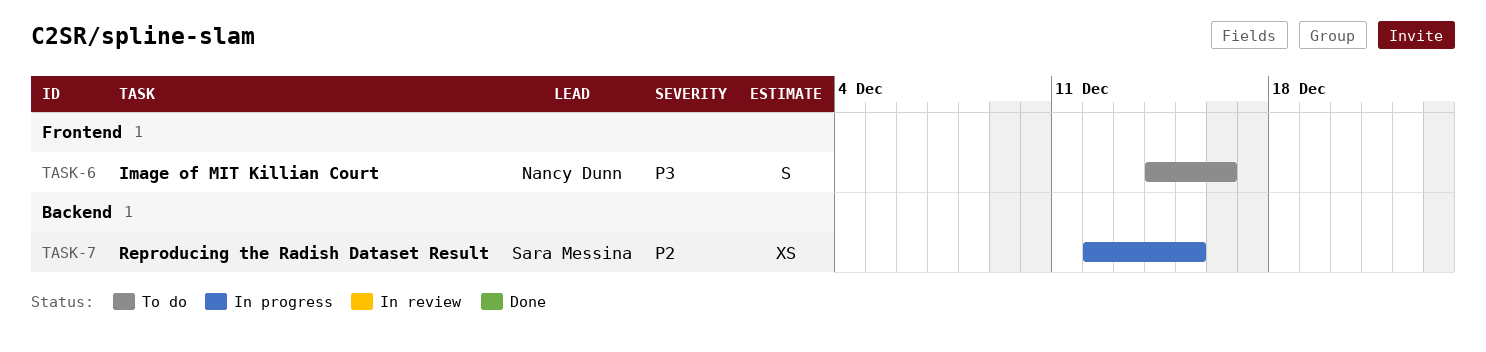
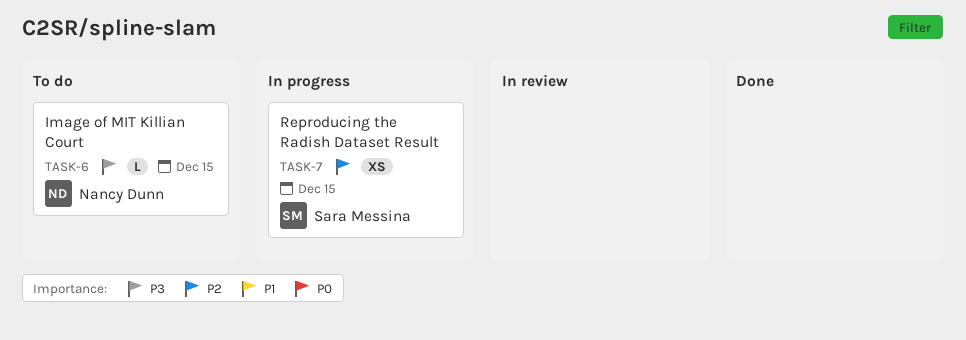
TASK-6, estimate: S -> L
TASK-6, due: Dec 16 -> Dec 15

